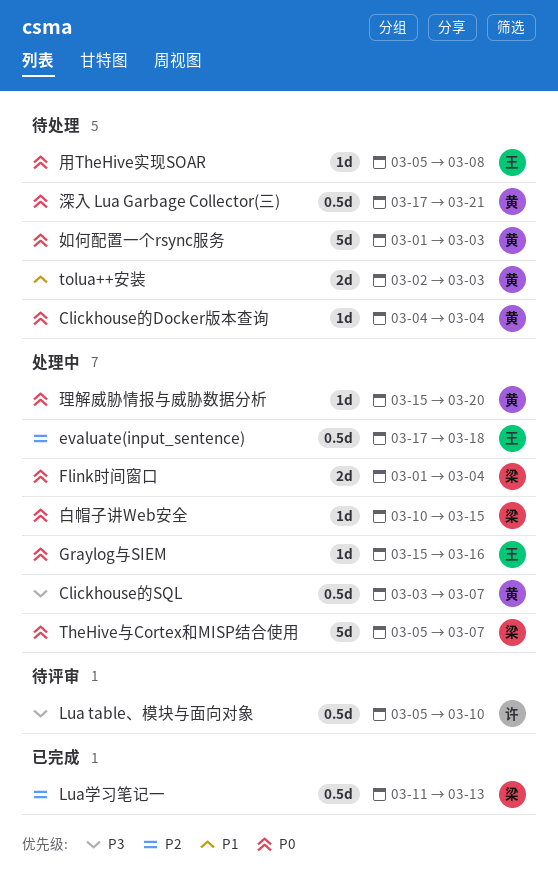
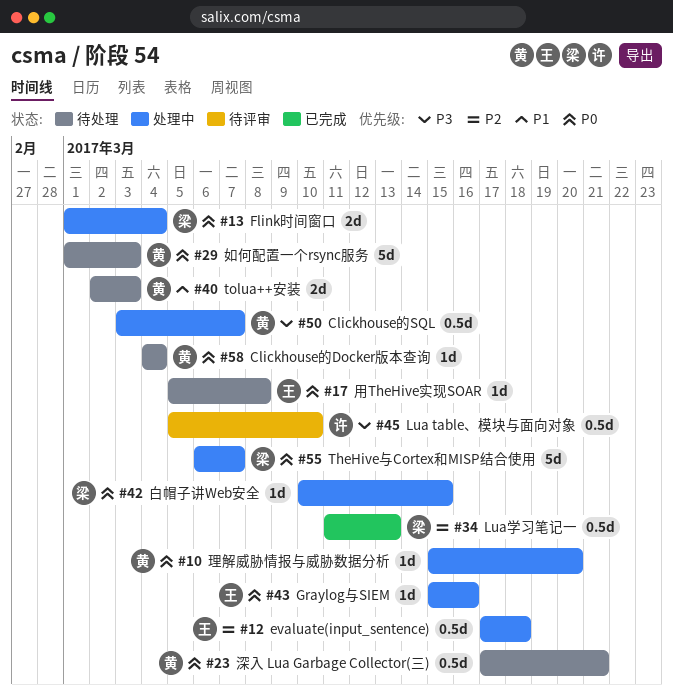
TheHive与Cortex和MISP结合使用, start: Mar 5 -> Mar 6

